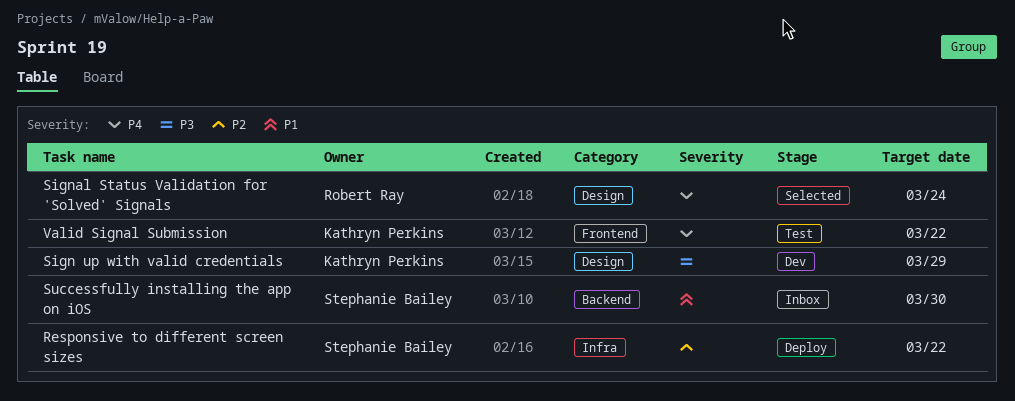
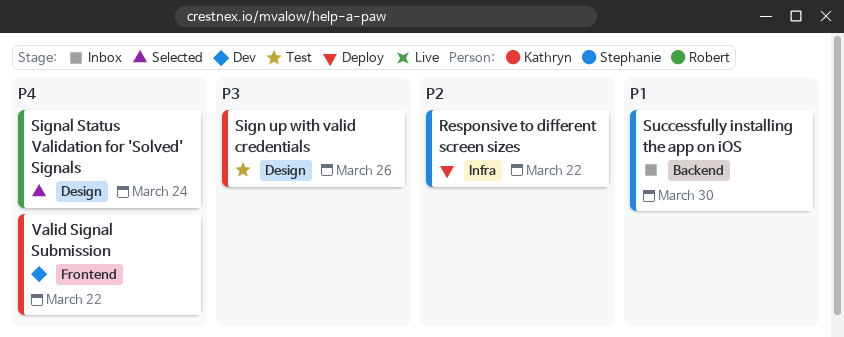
Sign up with valid credentials, status: Dev -> Test
Sign up with valid credentials, due: Mar 29 -> Mar 26
Valid Signal Submission, status: Test -> Dev

